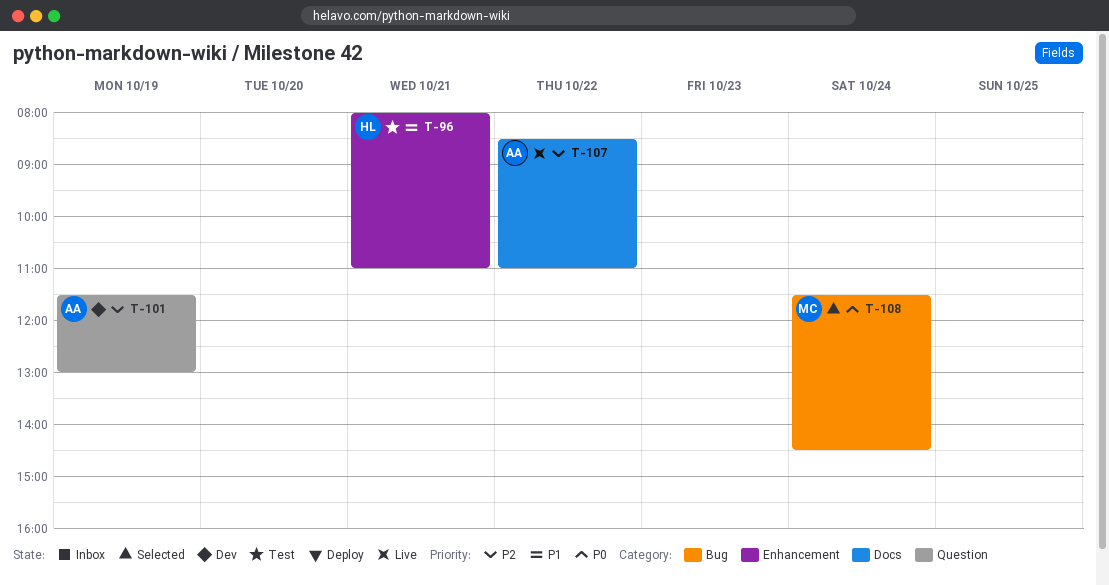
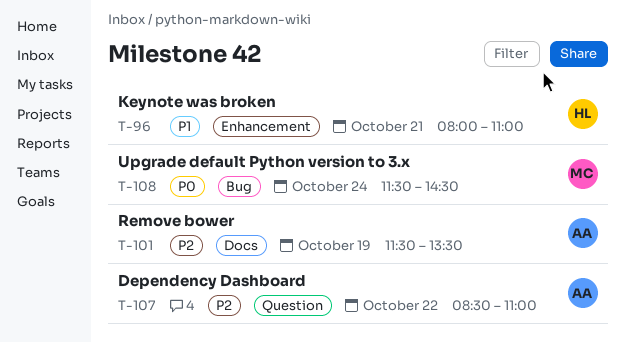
T-101, label: Question -> Docs
T-101, ends: 13:00 -> 13:30
T-107, label: Docs -> Question

